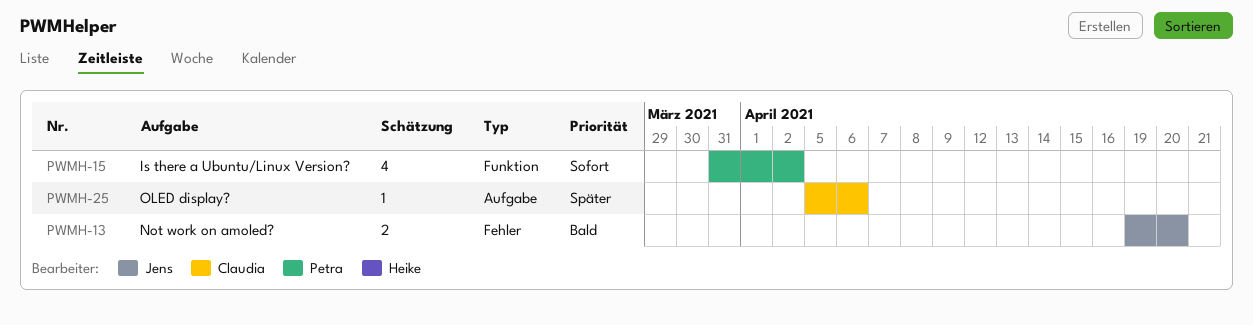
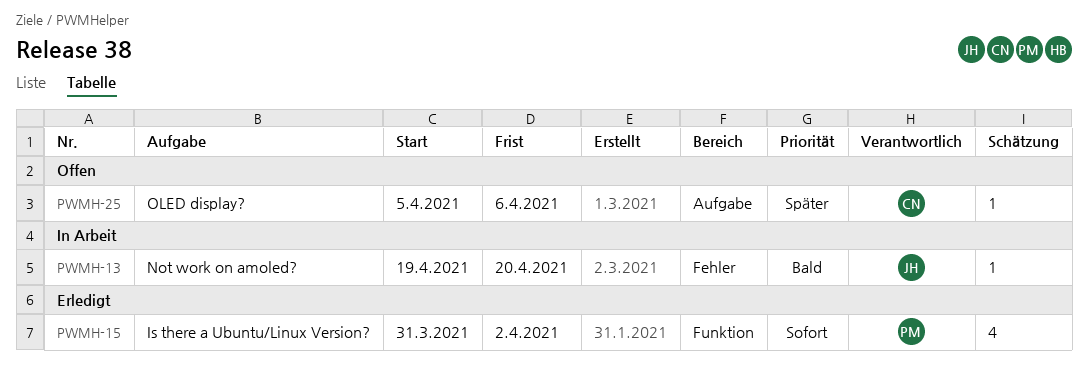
PWMH-13, estimate: 2 -> 1

